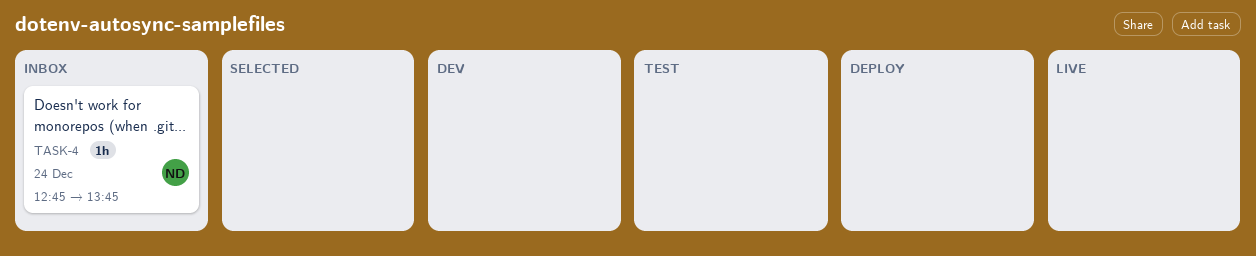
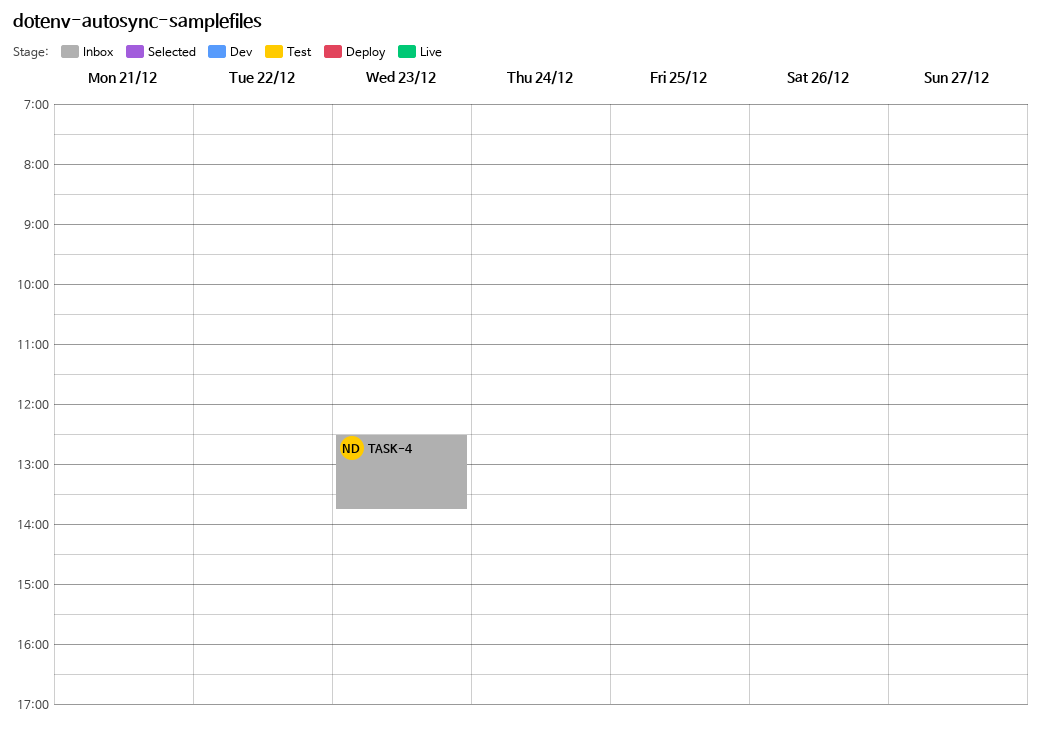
TASK-4, day: Dec 24 -> Dec 23
TASK-4, begins: 12:45 -> 12:30

